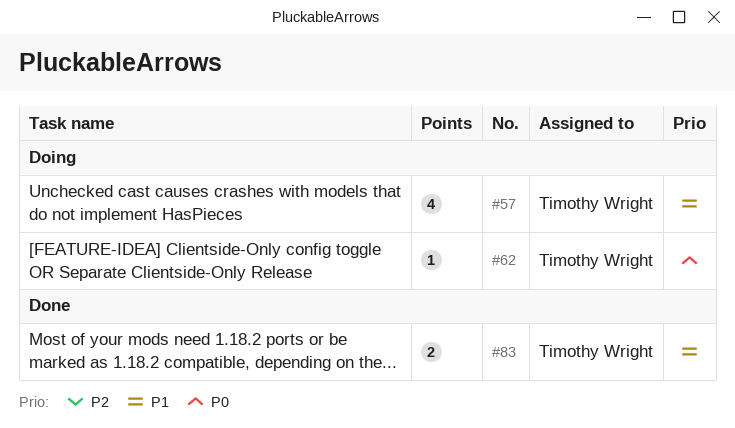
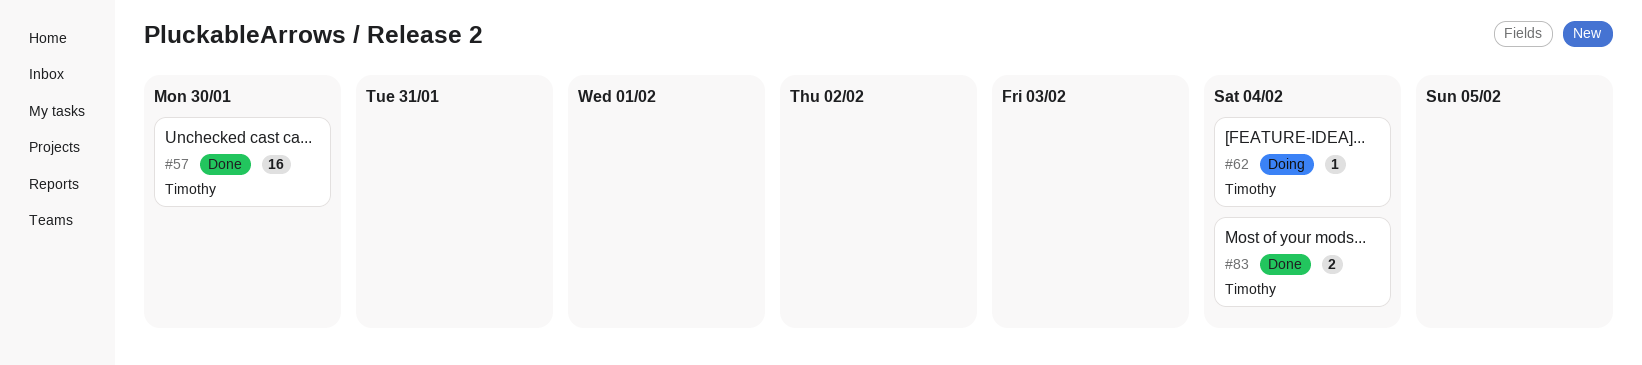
#57, status: Doing -> Done
#57, estimate: 4 -> 16

